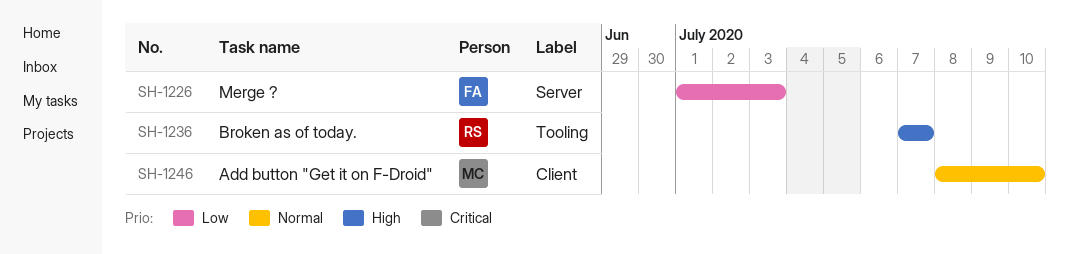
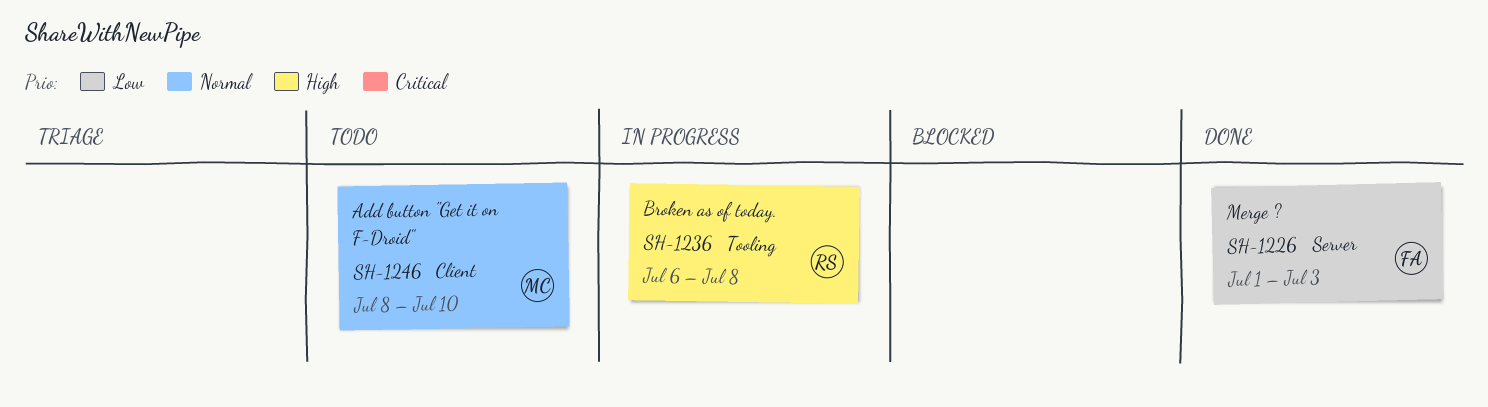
SH-1236, start: Jul 7 -> Jul 6
SH-1236, due: Jul 7 -> Jul 8

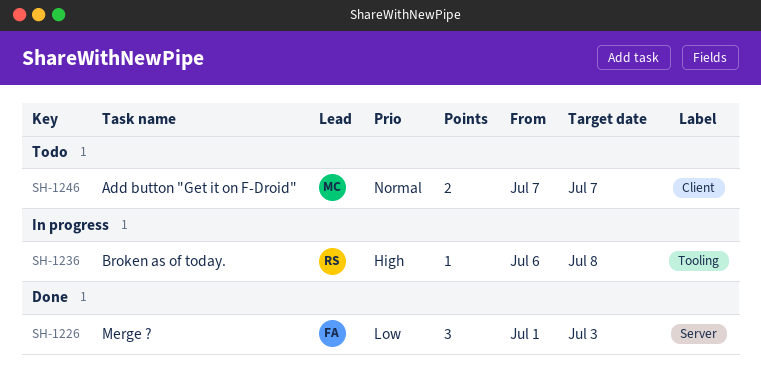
SH-1246, start: Jul 8 -> Jul 7
SH-1246, due: Jul 10 -> Jul 7

